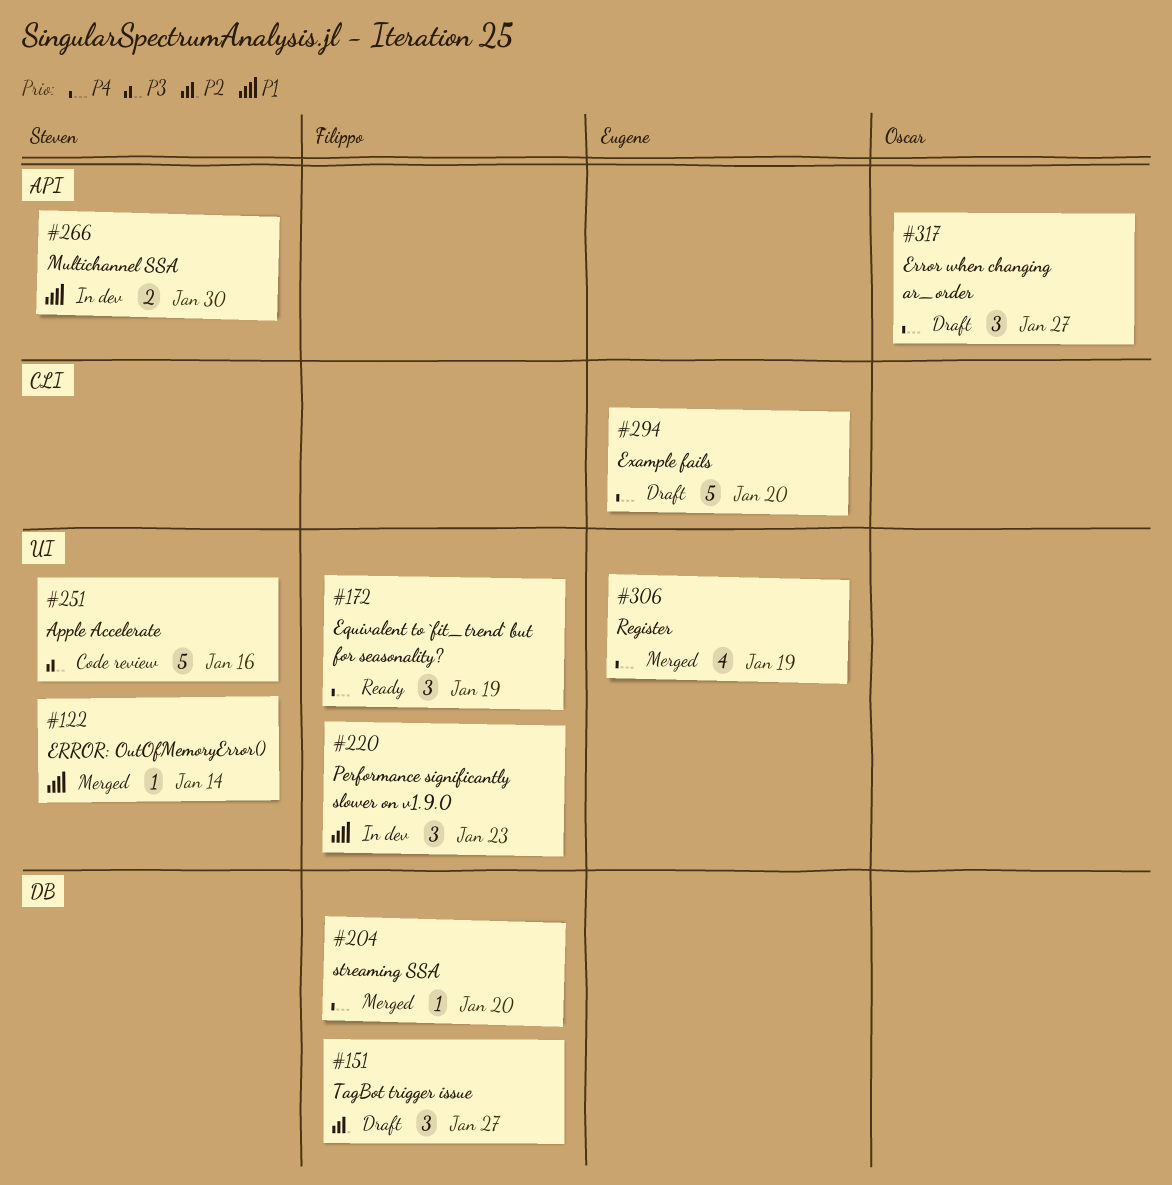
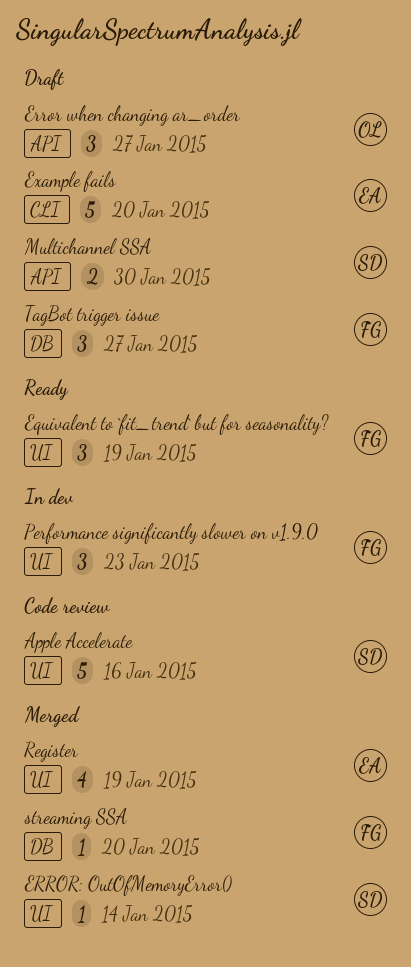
Multichannel SSA, status: In dev -> Draft

